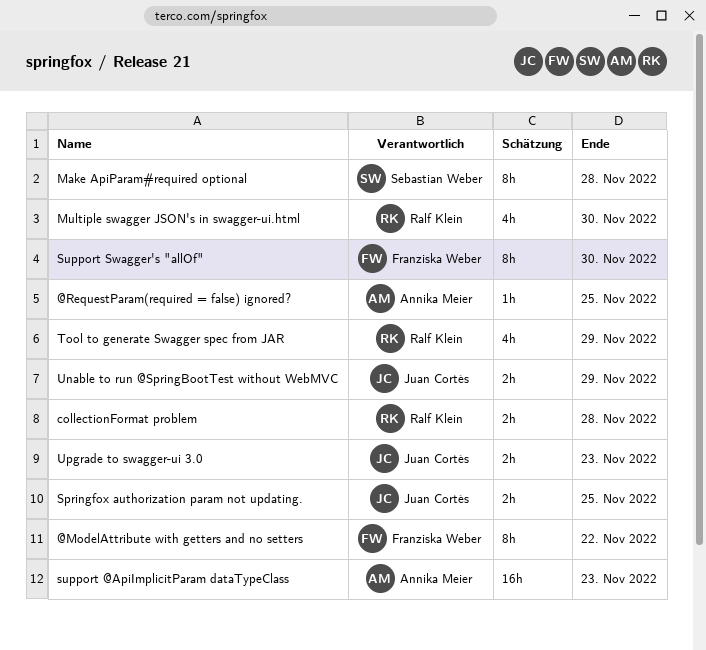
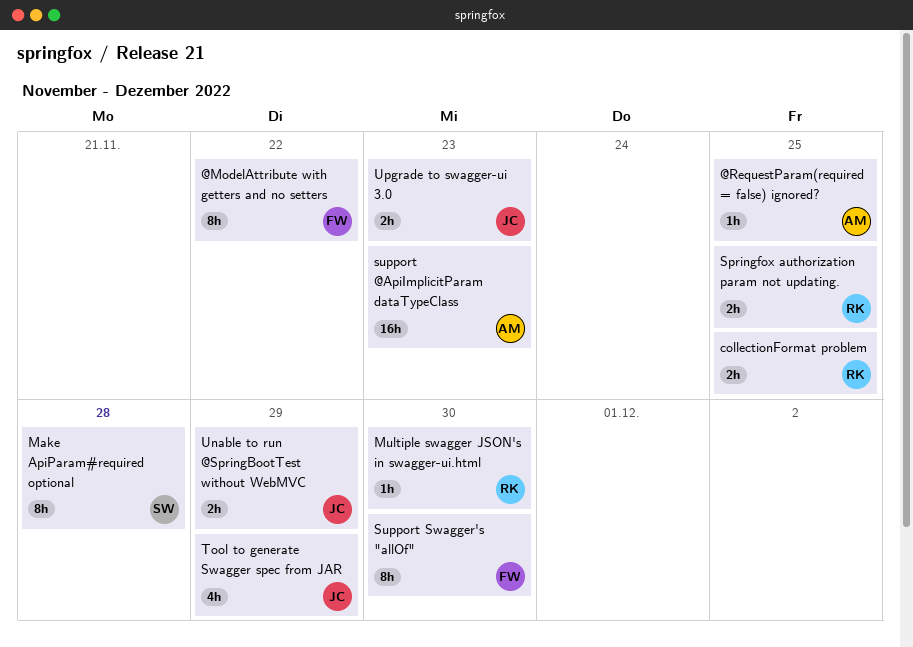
collectionFormat problem, due: Nov 28 -> Nov 25
Multiple swagger JSON's in swagger-ui.html, estimate: 4h -> 1h
Springfox authorization param not updating., owner: Juan Cortés -> Ralf Klein
Tool to generate Swagger spec from JAR, owner: Ralf Klein -> Juan Cortés

